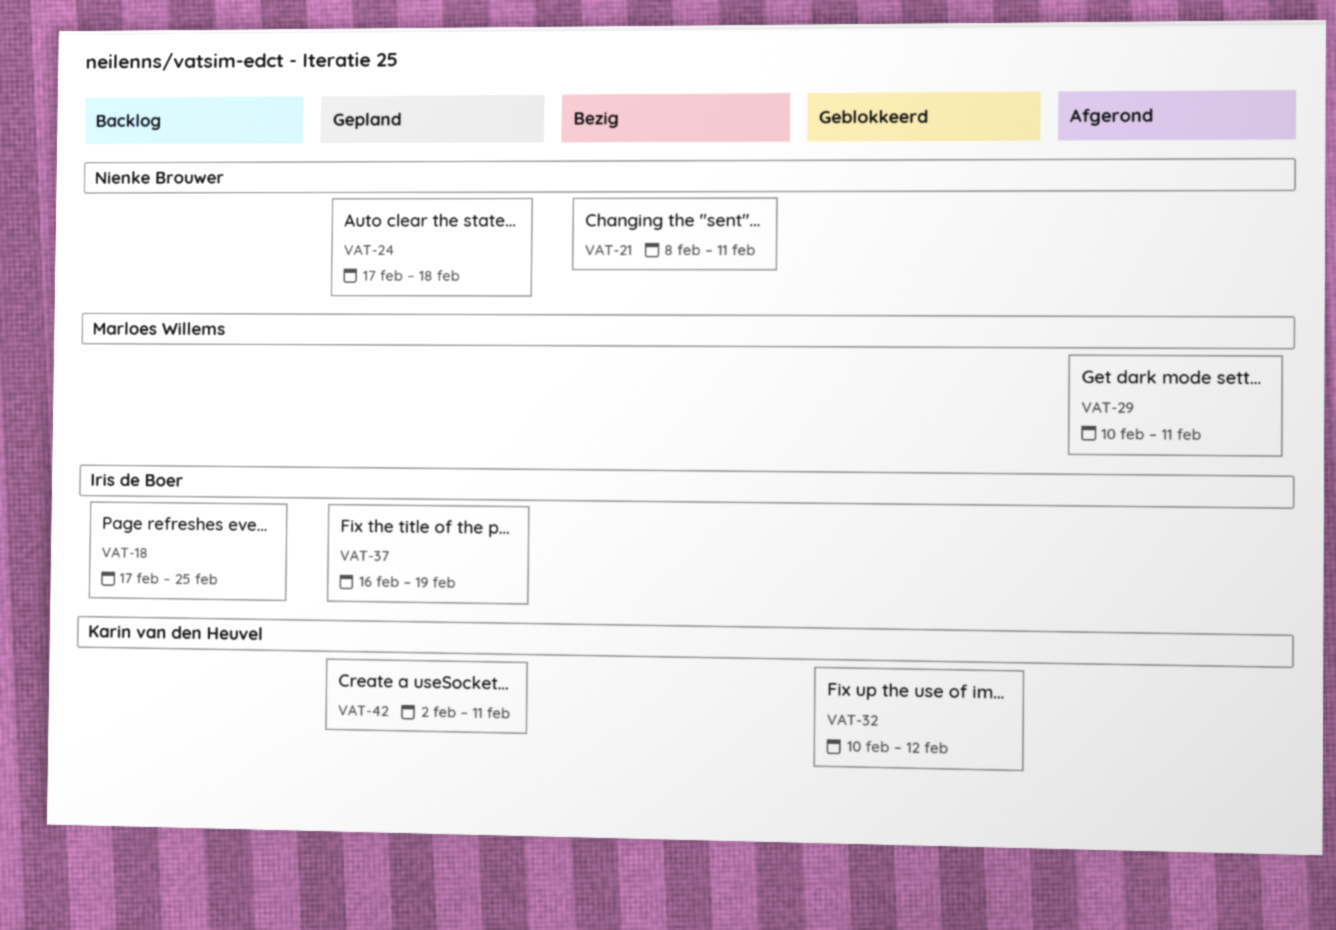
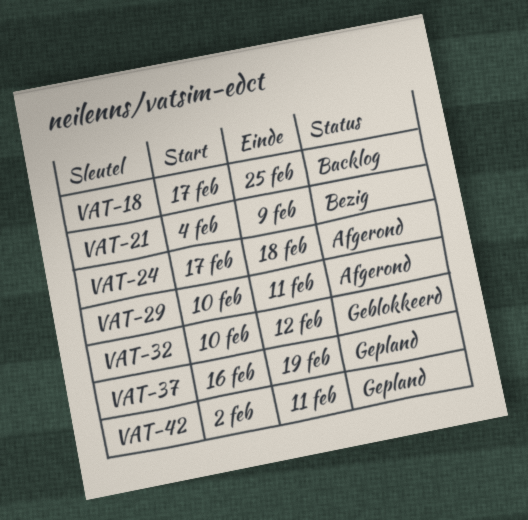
VAT-21, start: Feb 8 -> Feb 4
VAT-21, due: Feb 11 -> Feb 9
VAT-24, status: Gepland -> Afgerond

